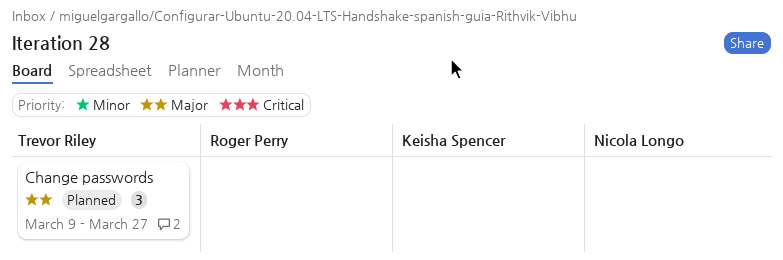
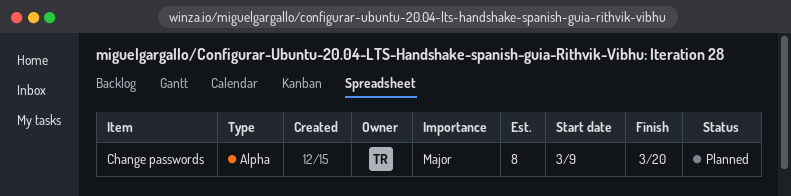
Change passwords, estimate: 3 -> 8
Change passwords, due: Mar 27 -> Mar 20

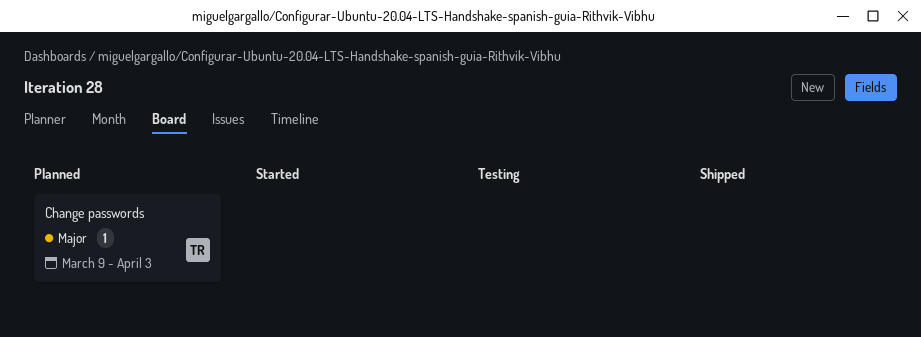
Change passwords, estimate: 8 -> 1
Change passwords, due: Mar 20 -> Apr 3

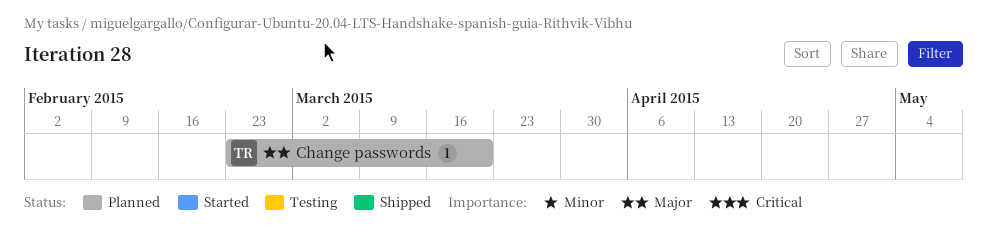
Change passwords, start: Mar 9 -> Feb 23
Change passwords, due: Apr 3 -> Mar 20

